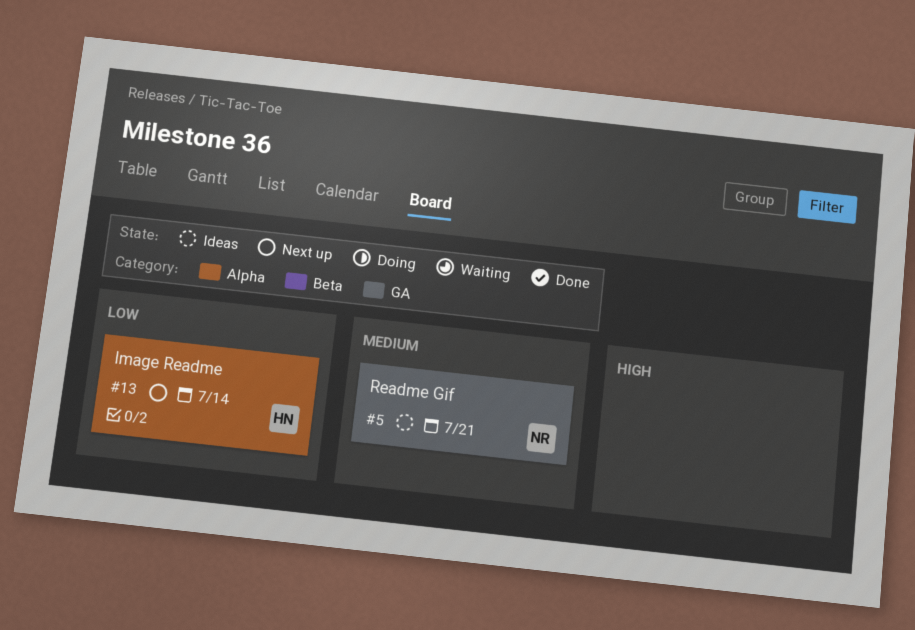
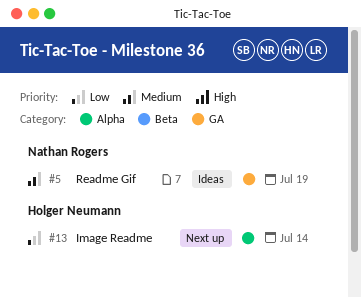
#5, due: Jul 21 -> Jul 19

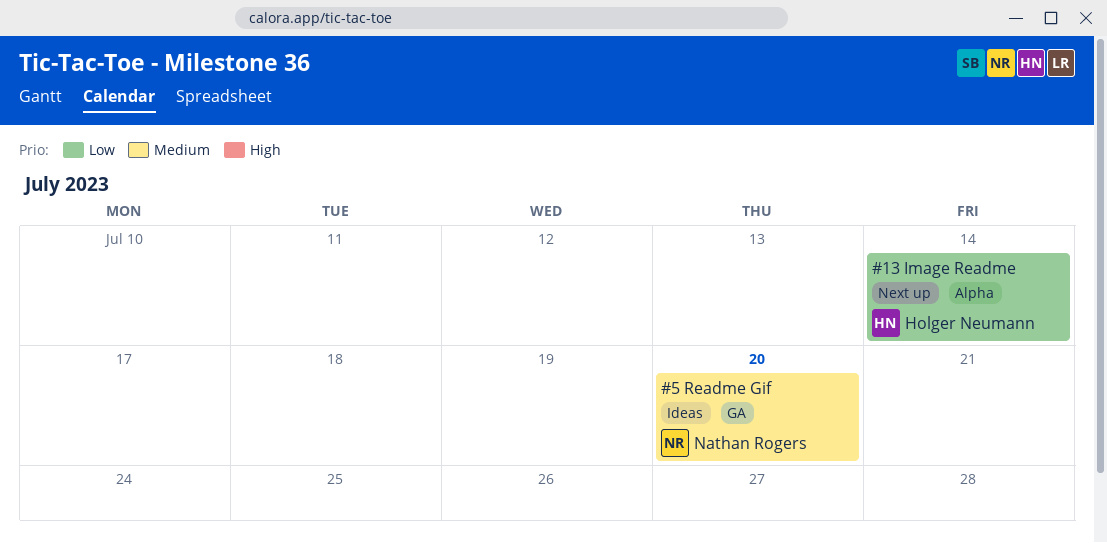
#5, due: Jul 19 -> Jul 20

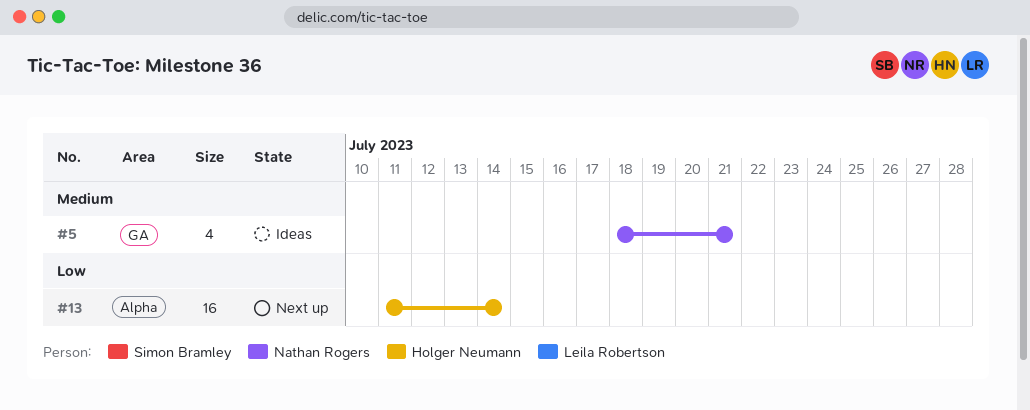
#5, due: Jul 20 -> Jul 21

